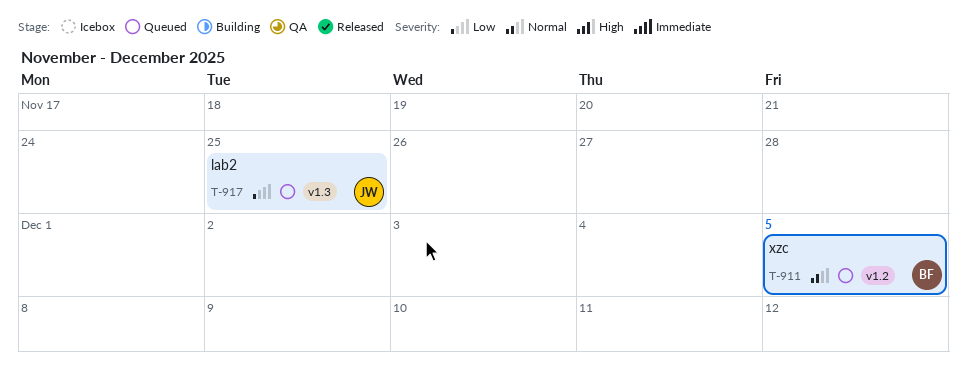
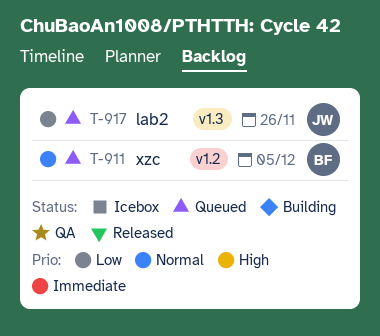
T-917, due: Nov 25 -> Nov 26

